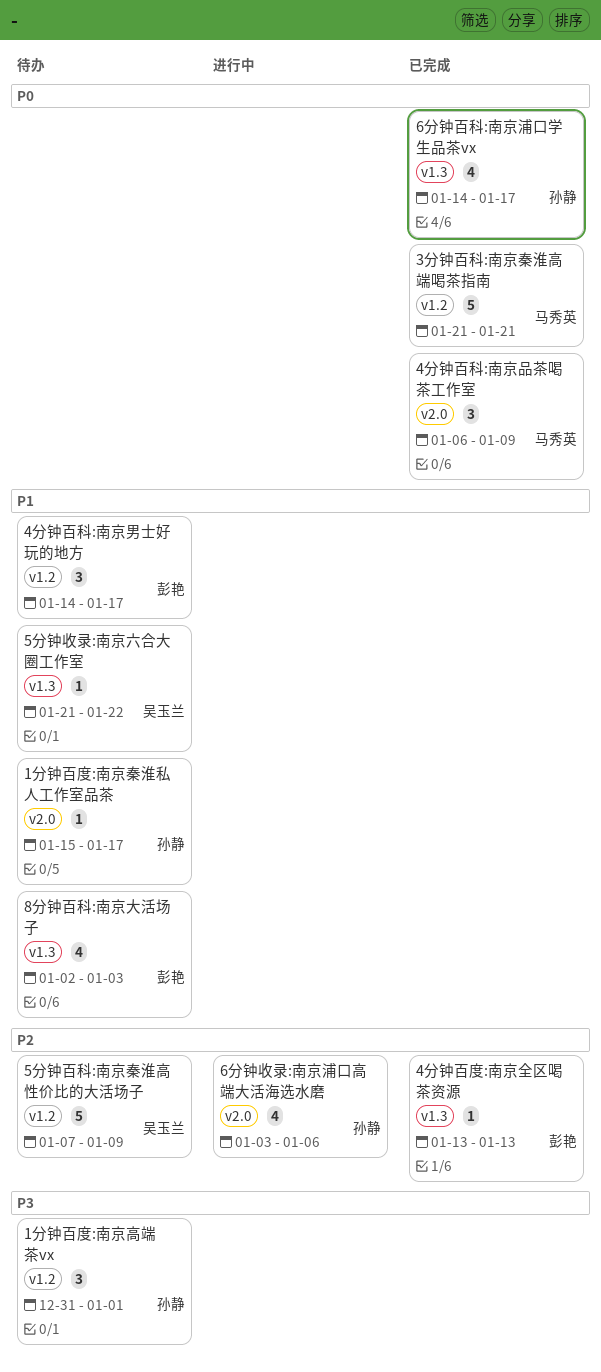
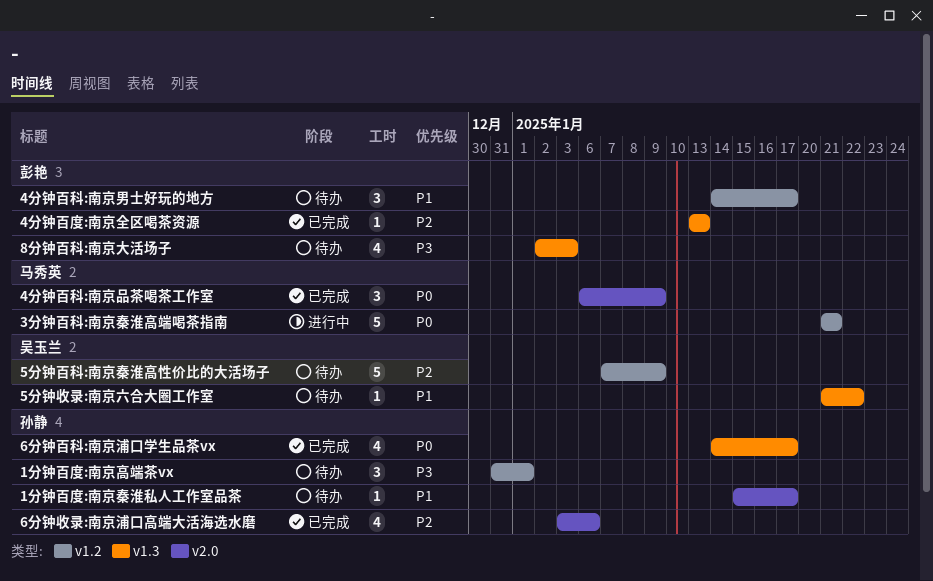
3分钟百科:南京秦淮高端喝茶指南, status: 已完成 -> 进行中
6分钟收录:南京浦口高端大活海选水磨, status: 进行中 -> 已完成
8分钟百科:南京大活场子, priority: P1 -> P3

